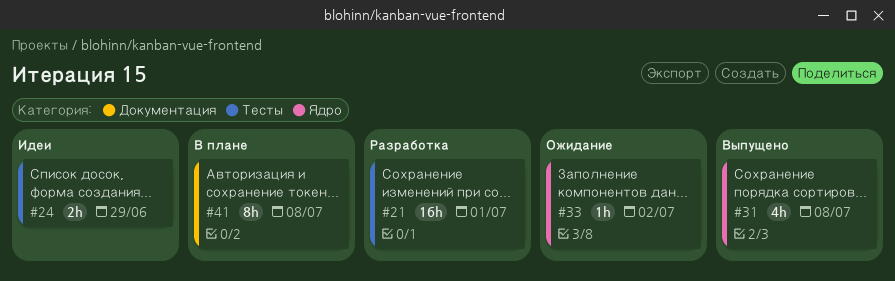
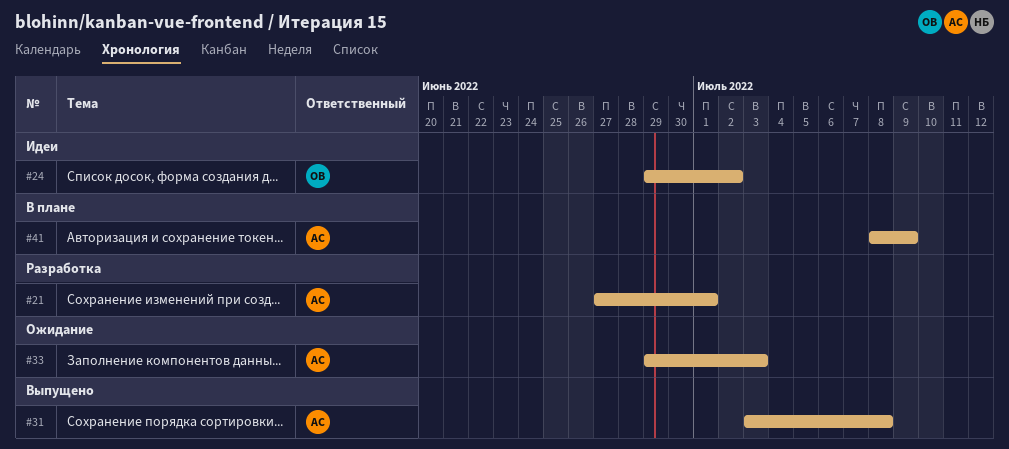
#24, due: Jun 29 -> Jul 2
#33, due: Jul 2 -> Jul 3
#41, due: Jul 8 -> Jul 9

